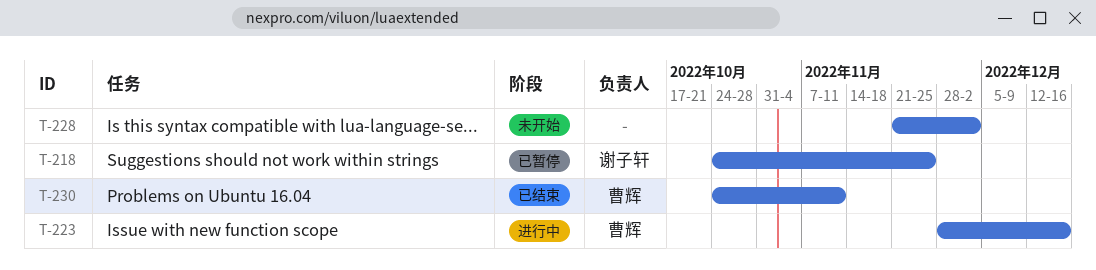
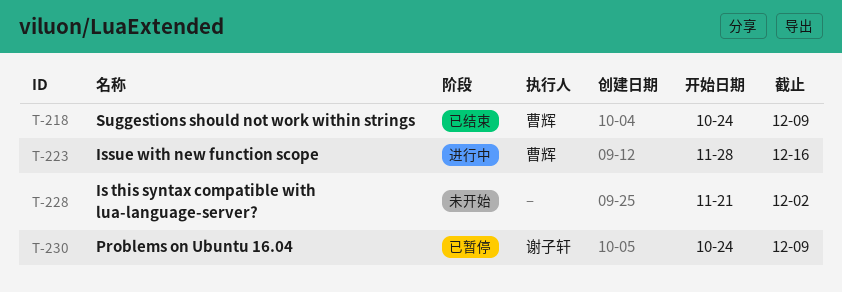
T-218, status: 已暂停 -> 已结束
T-218, owner: 谢子轩 -> 曹辉
T-218, due: Nov 25 -> Dec 9
T-230, status: 已结束 -> 已暂停
T-230, owner: 曹辉 -> 谢子轩
T-230, due: Nov 11 -> Dec 9

